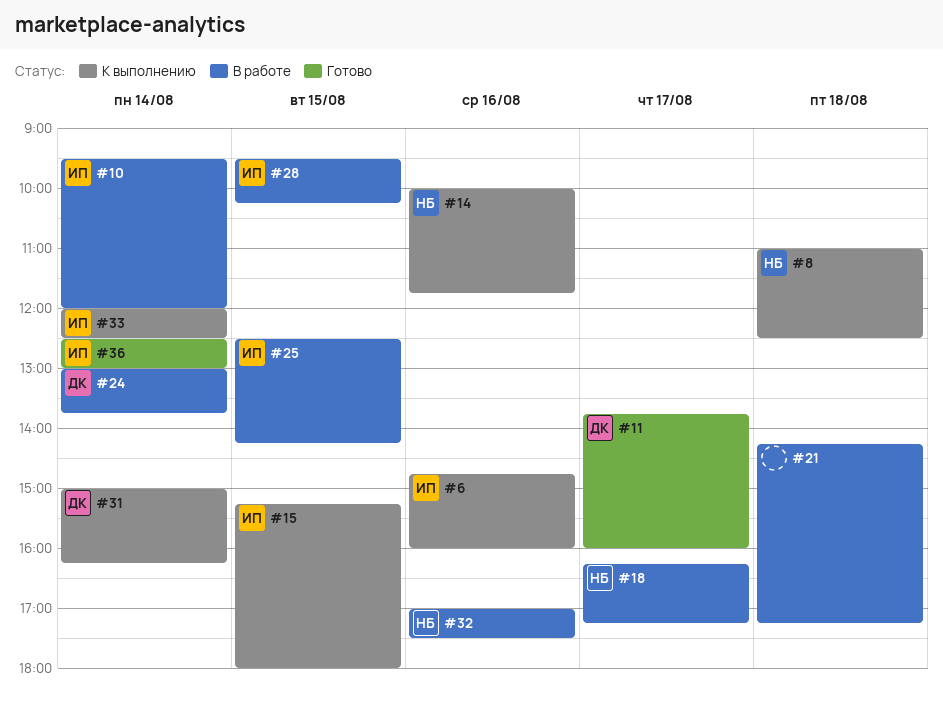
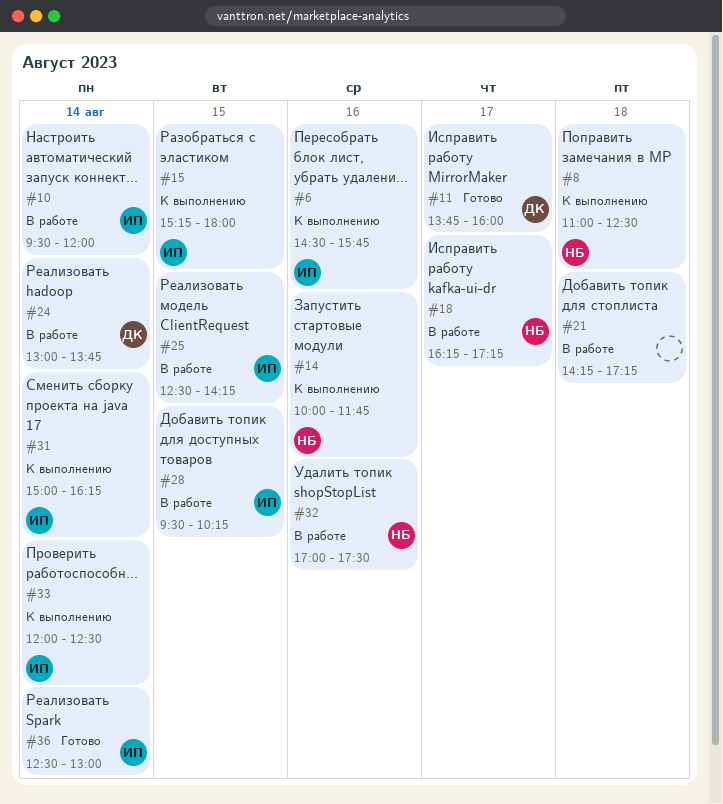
#6, begins: 14:45 -> 14:30
#6, ends: 16:00 -> 15:45
#31, owner: ДК -> ИП

